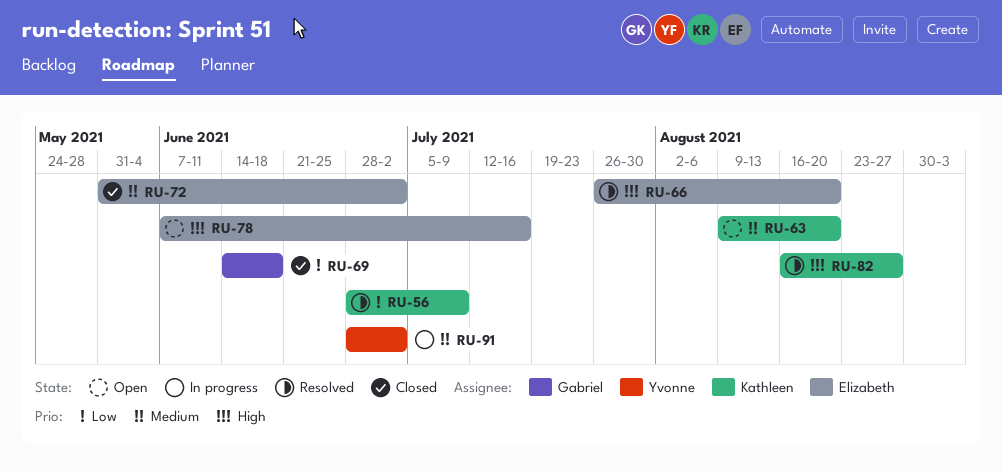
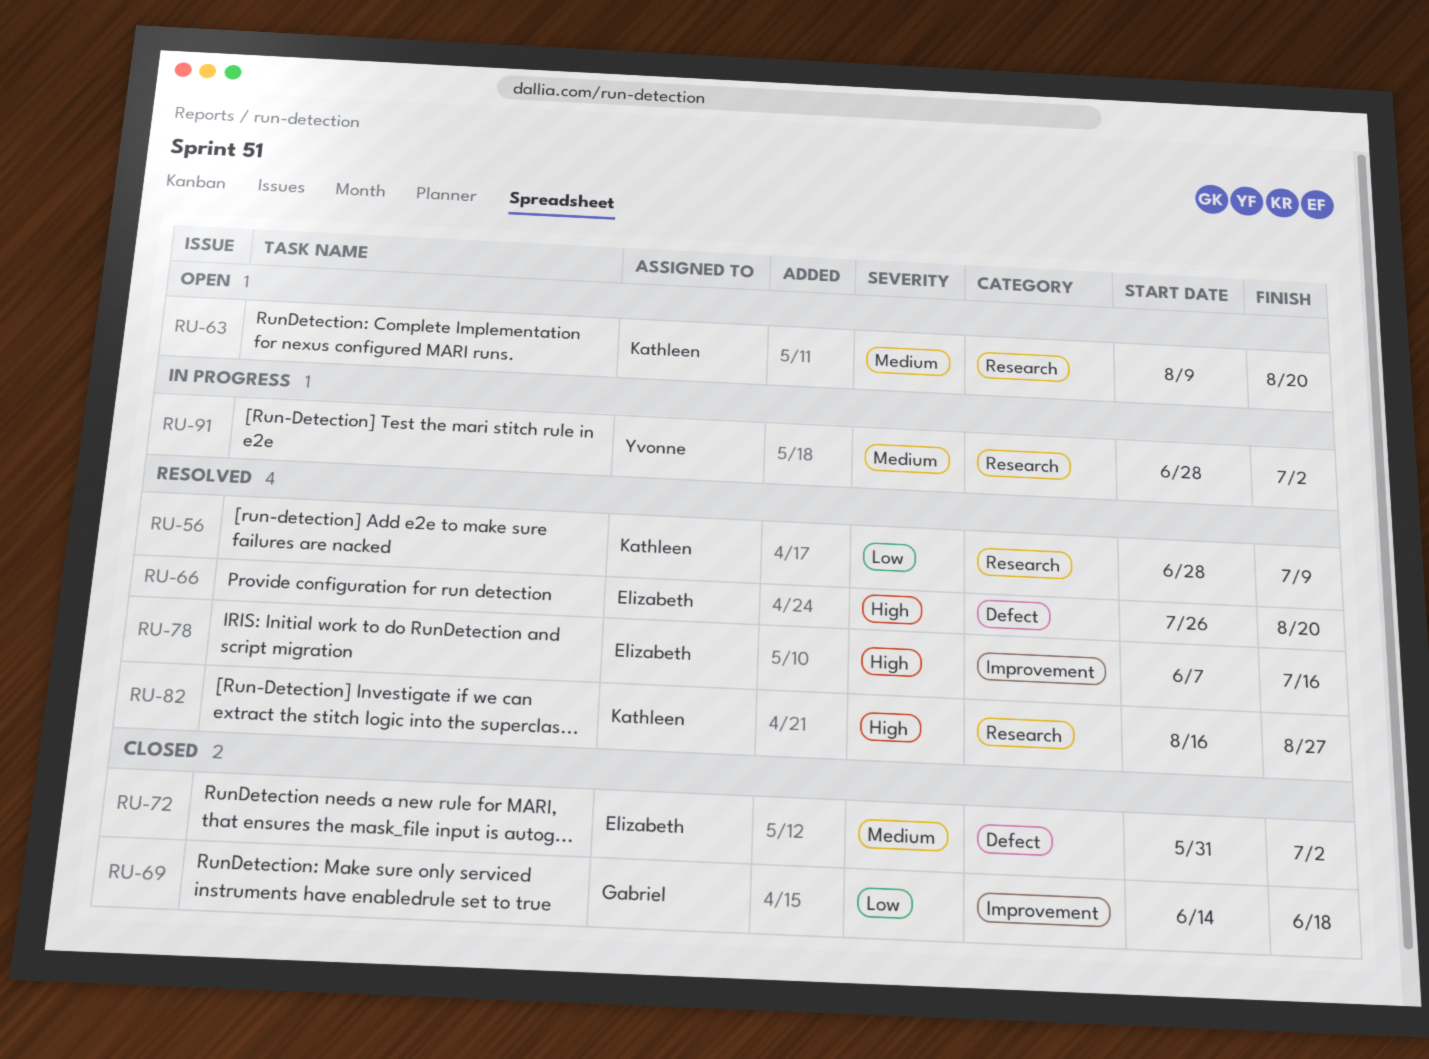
RU-78, status: Open -> Resolved

